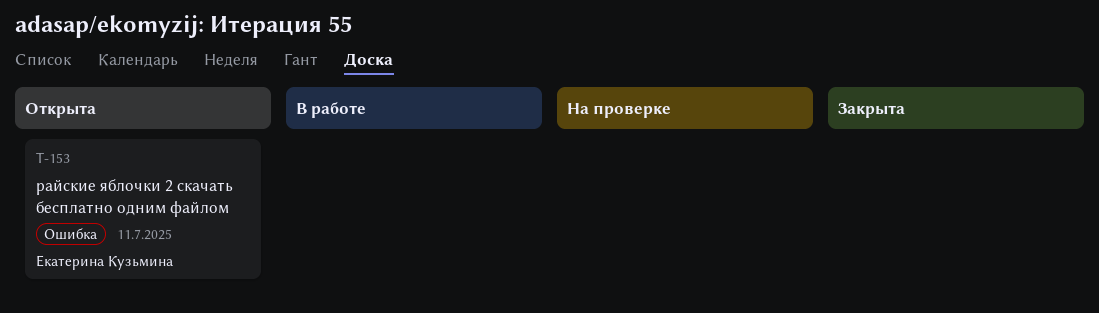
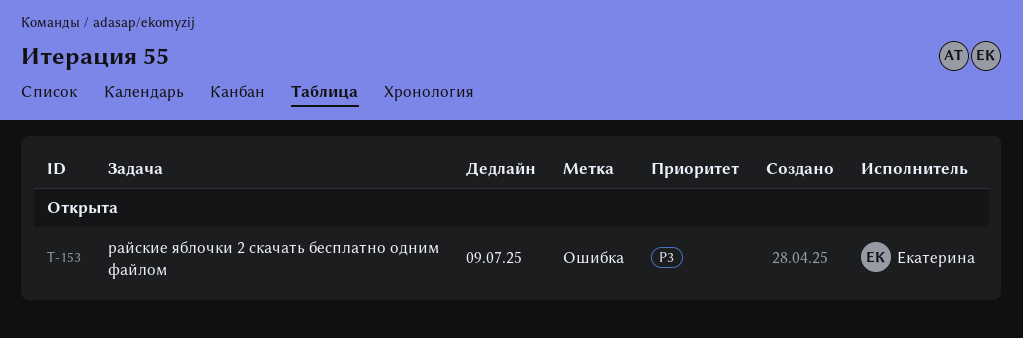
T-153, due: Jul 11 -> Jul 9

